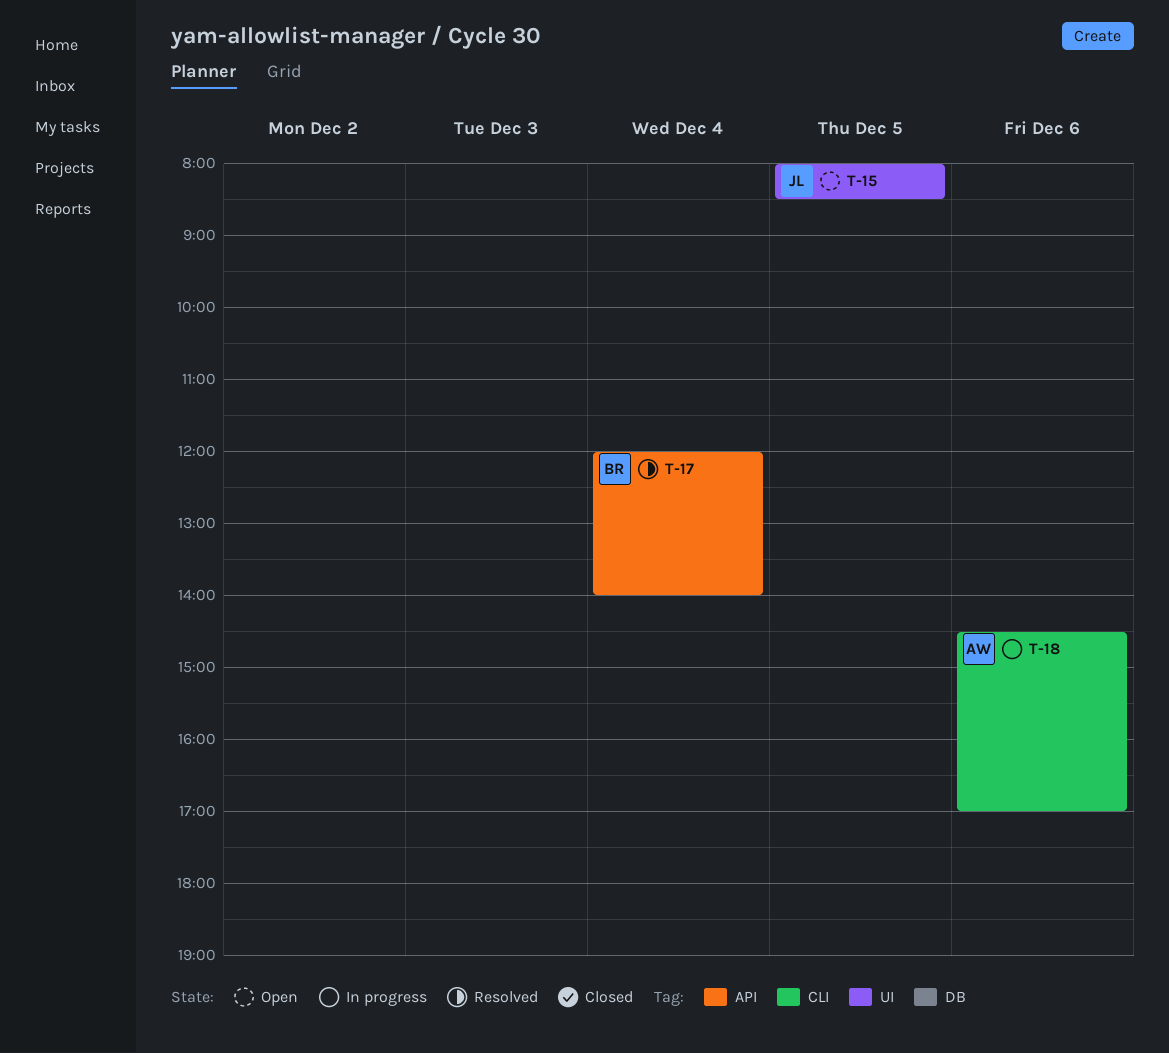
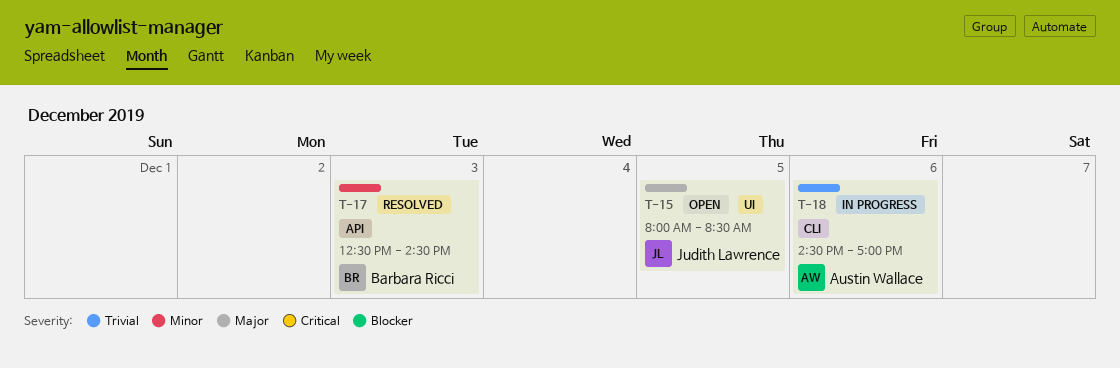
T-17, day: Dec 4 -> Dec 3
T-17, begins: 12:00 -> 12:30
T-17, ends: 14:00 -> 14:30

